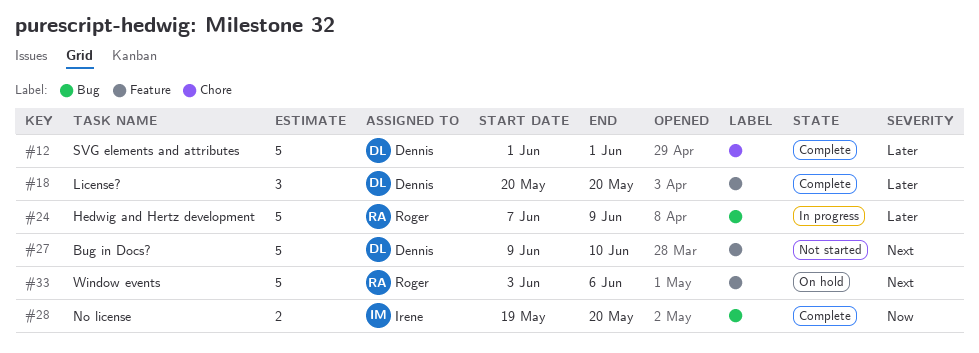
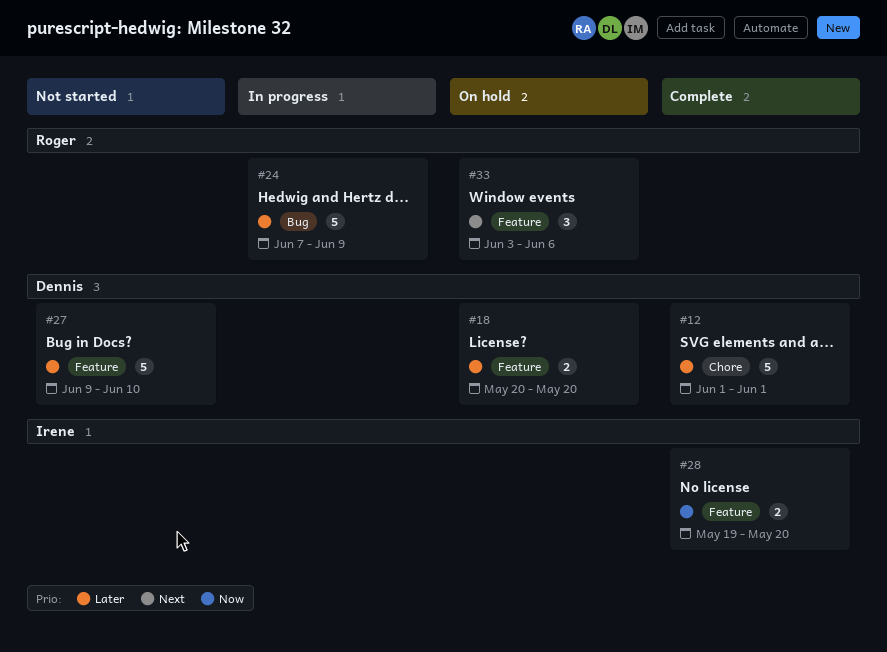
#18, status: Complete -> On hold
#18, estimate: 3 -> 2
#27, priority: Next -> Later
#28, label: Bug -> Feature
#33, estimate: 5 -> 3

